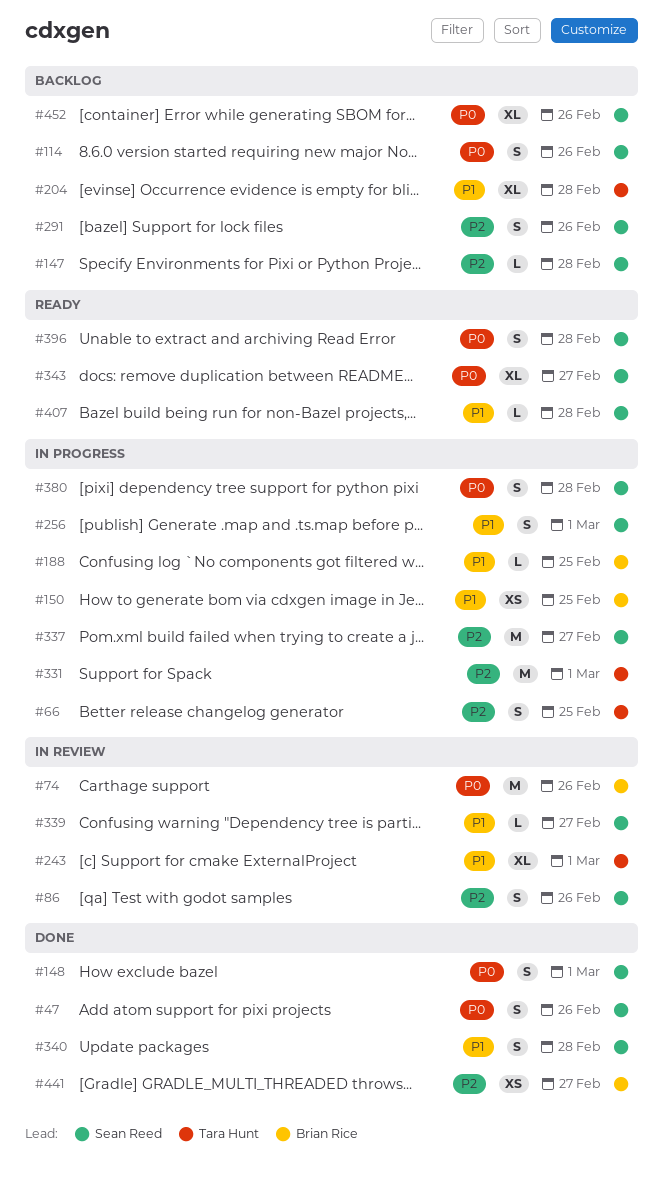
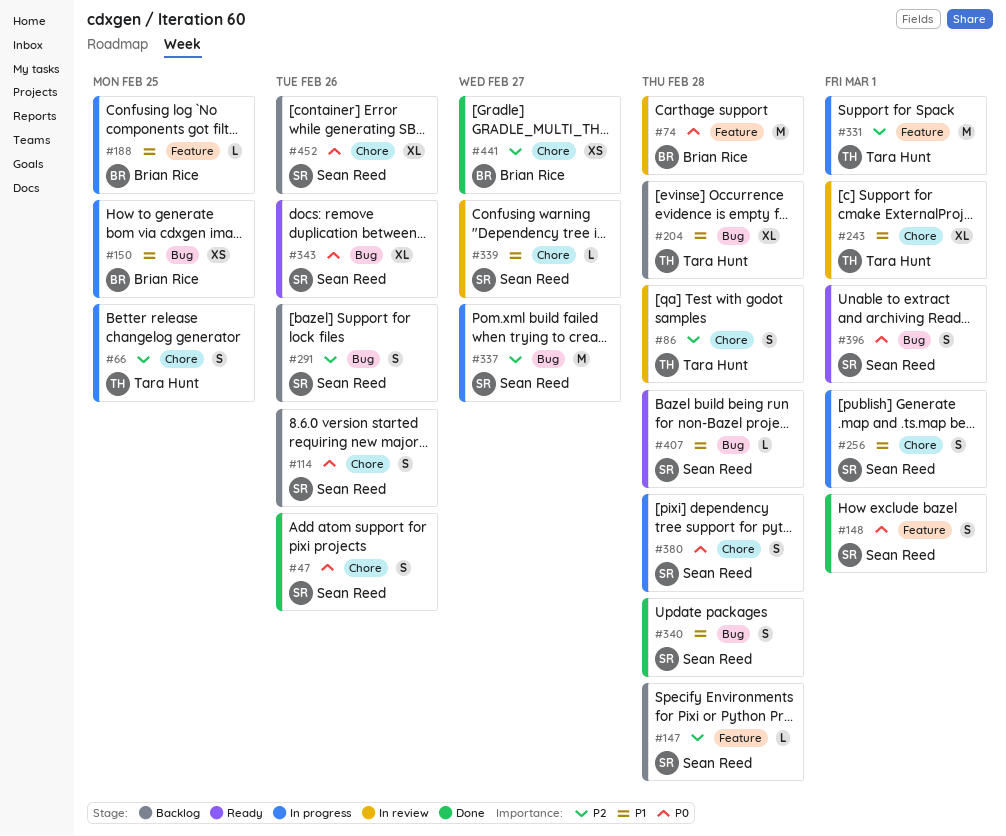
#74, due: Feb 26 -> Feb 28
#86, owner: Sean Reed -> Tara Hunt
#86, due: Feb 26 -> Feb 28
#343, due: Feb 27 -> Feb 26
#396, due: Feb 28 -> Mar 1

